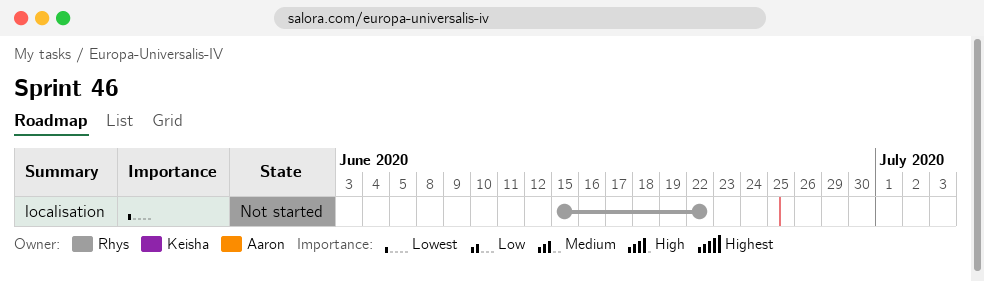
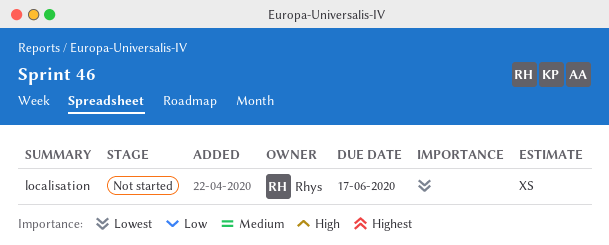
localisation, due: Jun 22 -> Jun 17

